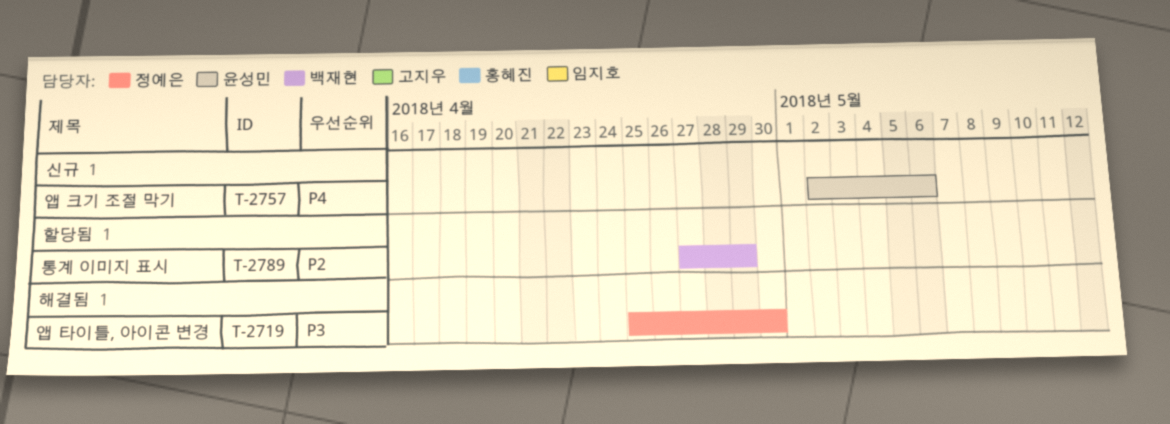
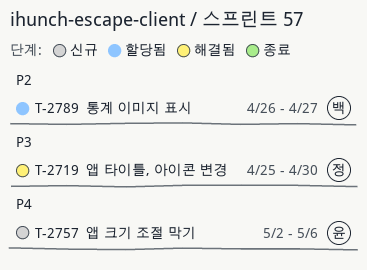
T-2789, start: Apr 27 -> Apr 26
T-2789, due: Apr 29 -> Apr 27

